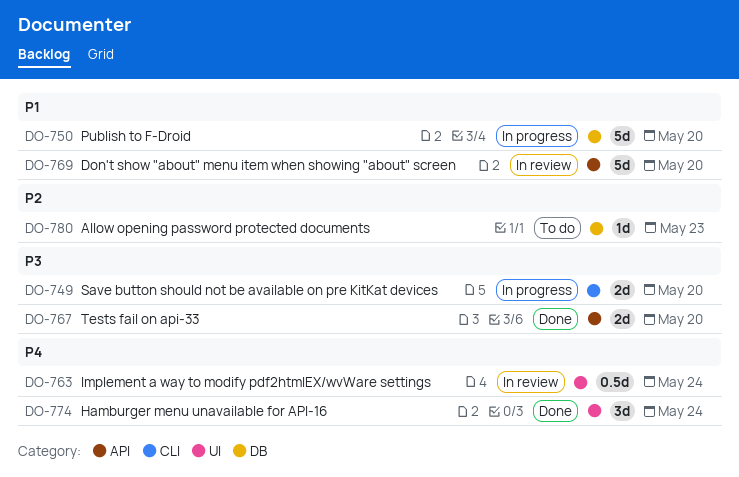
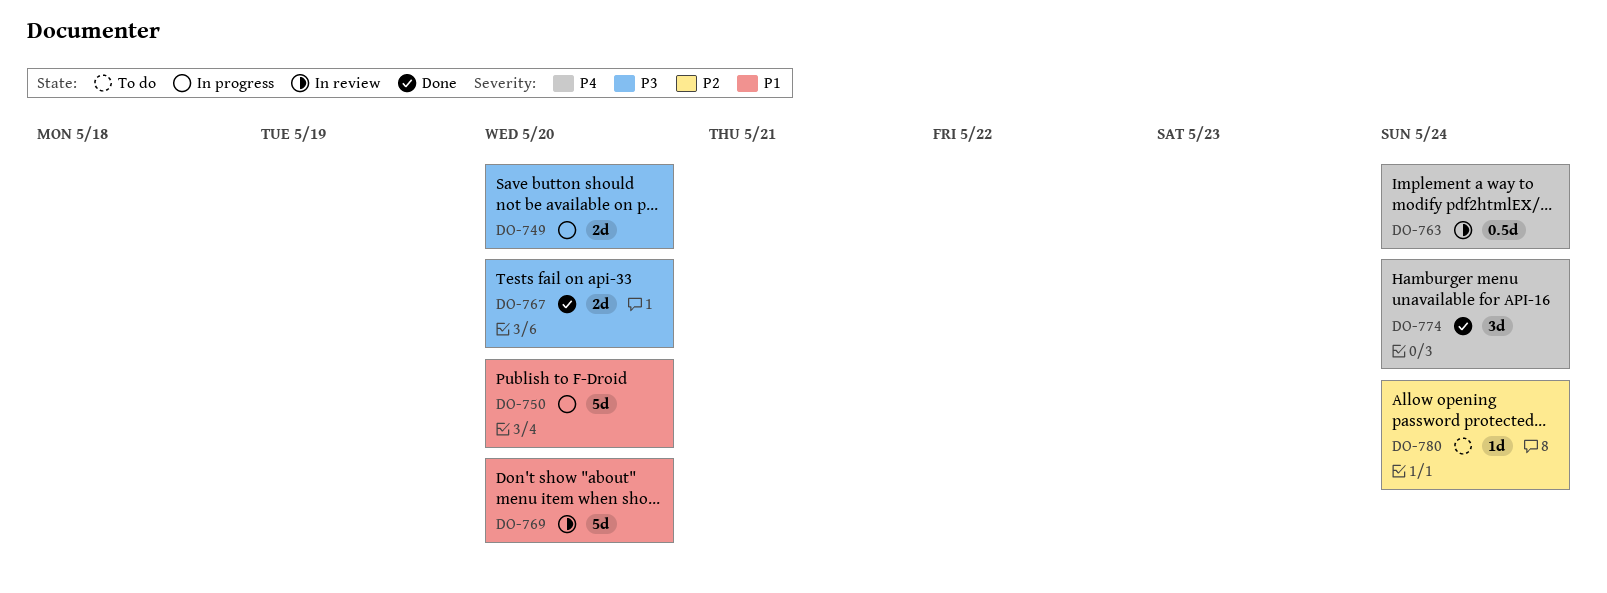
DO-780, due: May 23 -> May 24

